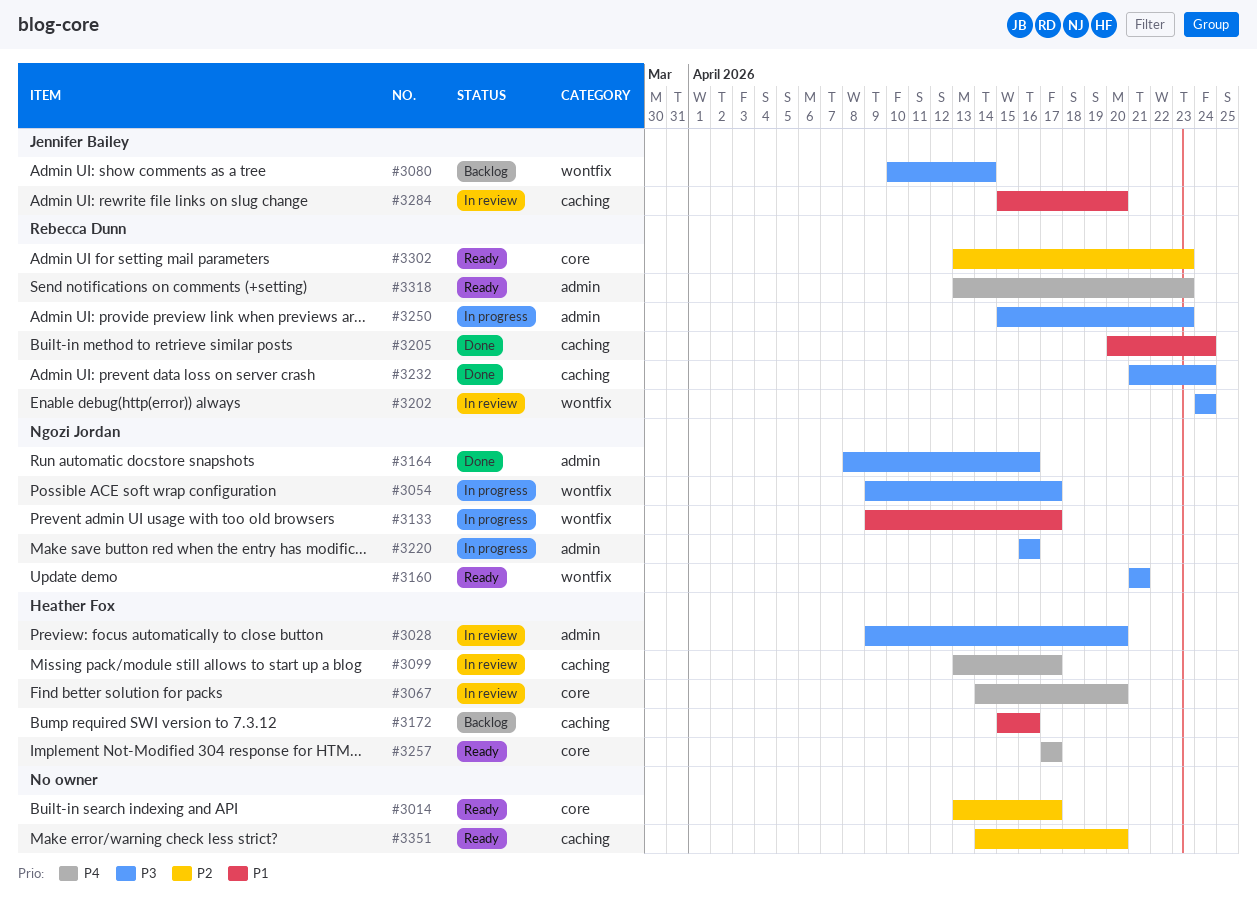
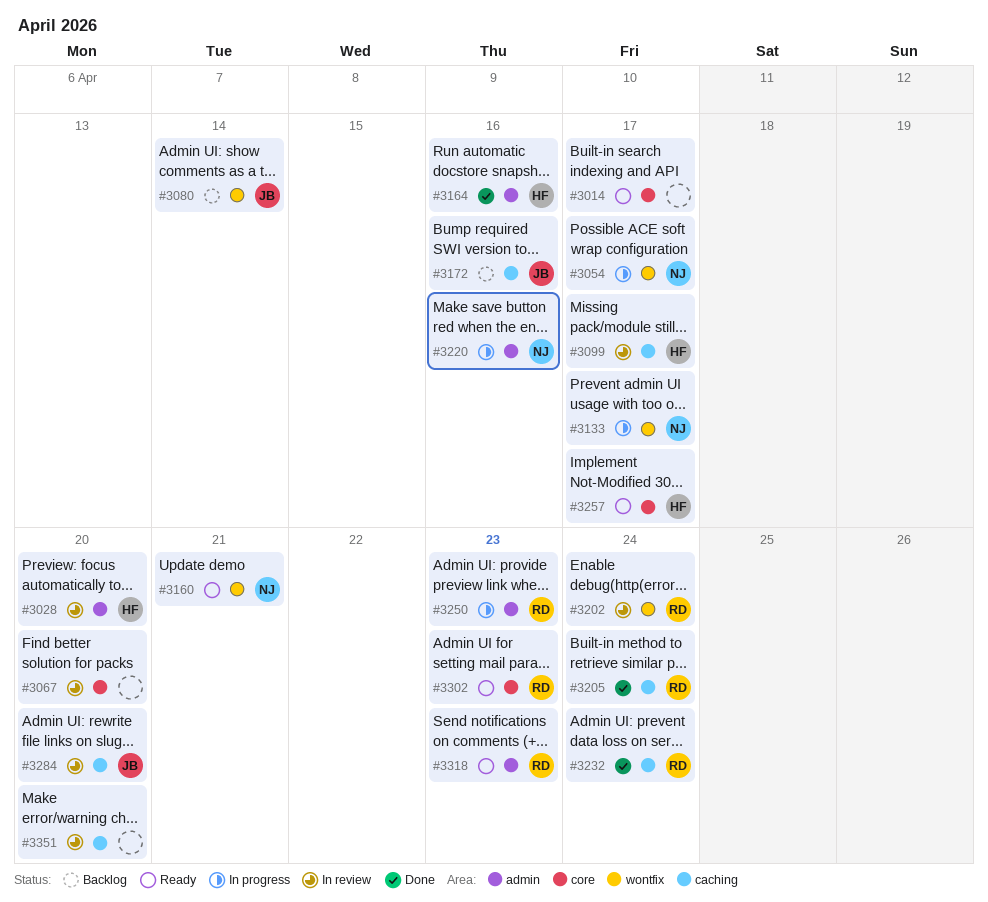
#3067, owner: Heather Fox -> none
#3164, owner: Ngozi Jordan -> Heather Fox
#3172, owner: Heather Fox -> Jennifer Bailey
#3351, status: Ready -> In review

